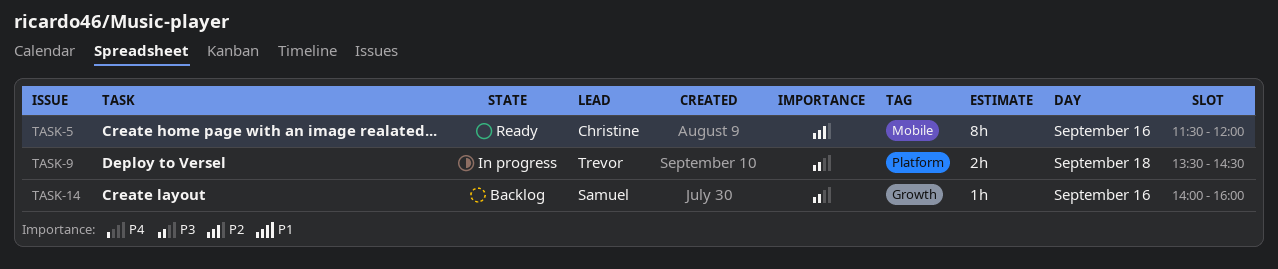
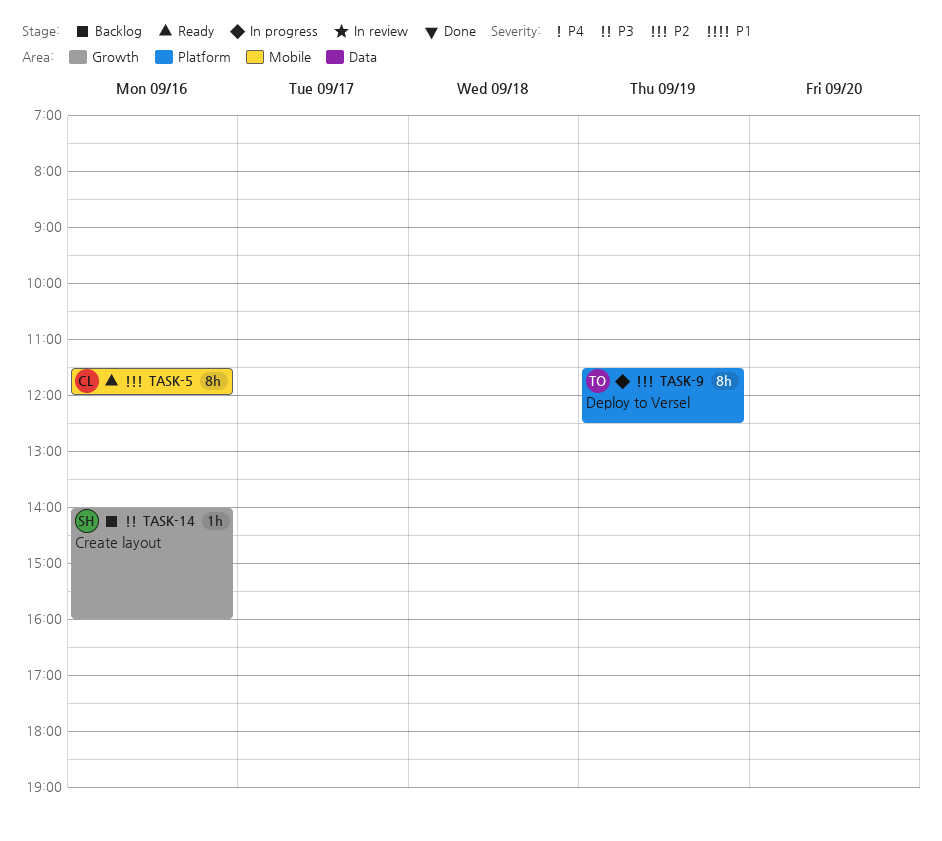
TASK-9, priority: P3 -> P2
TASK-9, estimate: 2h -> 8h
TASK-9, day: Sep 18 -> Sep 19
TASK-9, begins: 13:30 -> 11:30
TASK-9, ends: 14:30 -> 12:30

